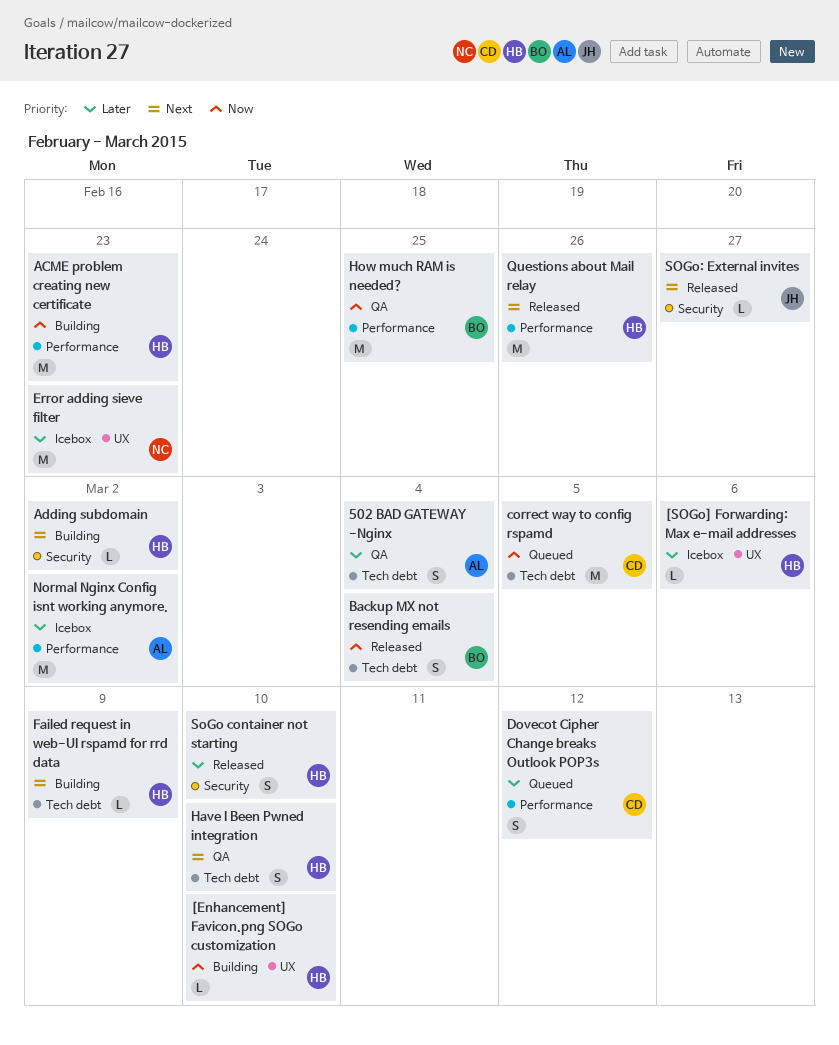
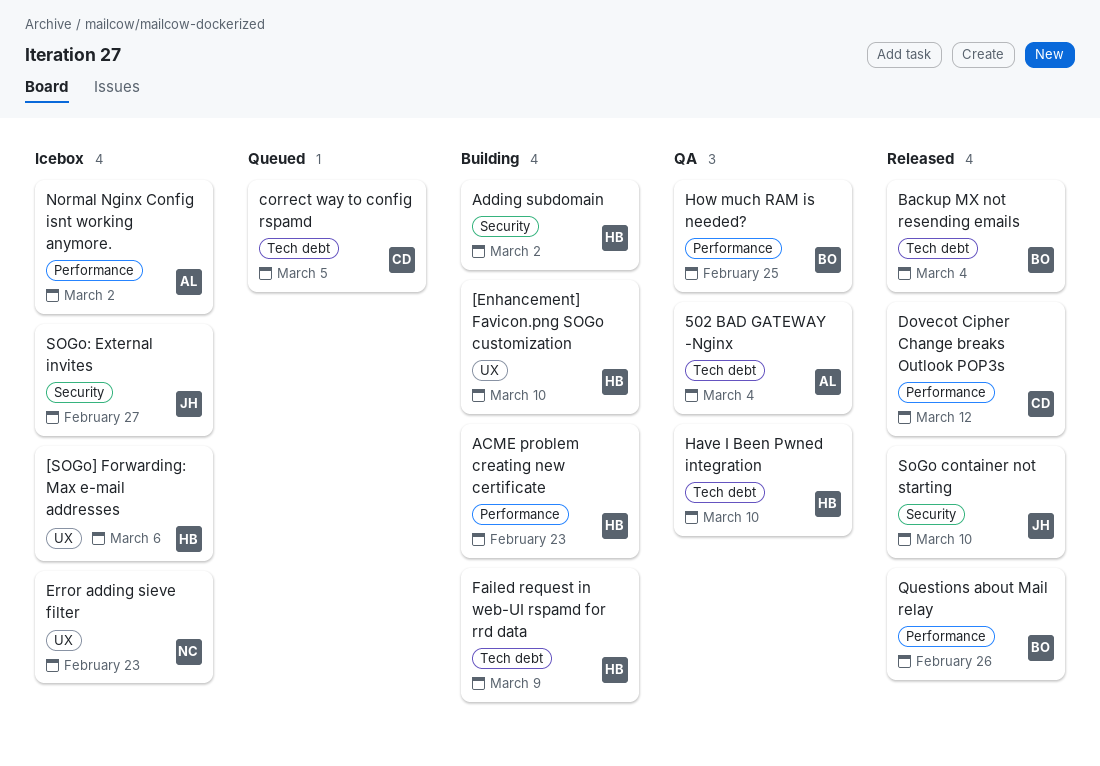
Dovecot Cipher Change breaks Outlook POP3s, status: Queued -> Released
Questions about Mail relay, owner: HB -> BO
SoGo container not starting, owner: HB -> JH
SOGo: External invites, status: Released -> Icebox

